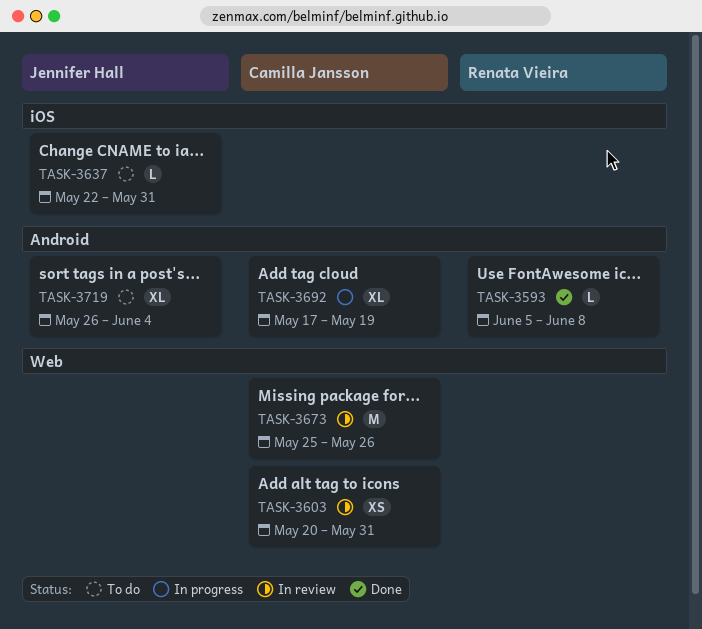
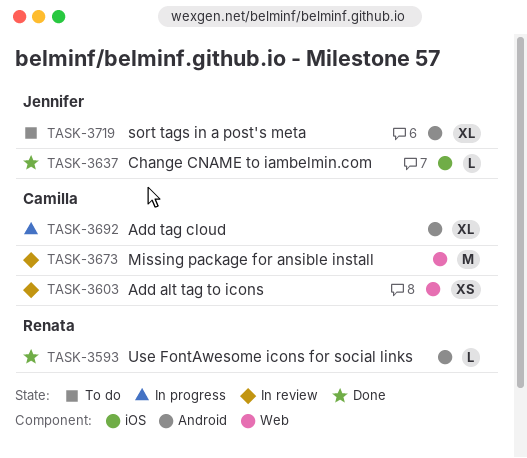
TASK-3637, status: To do -> Done

